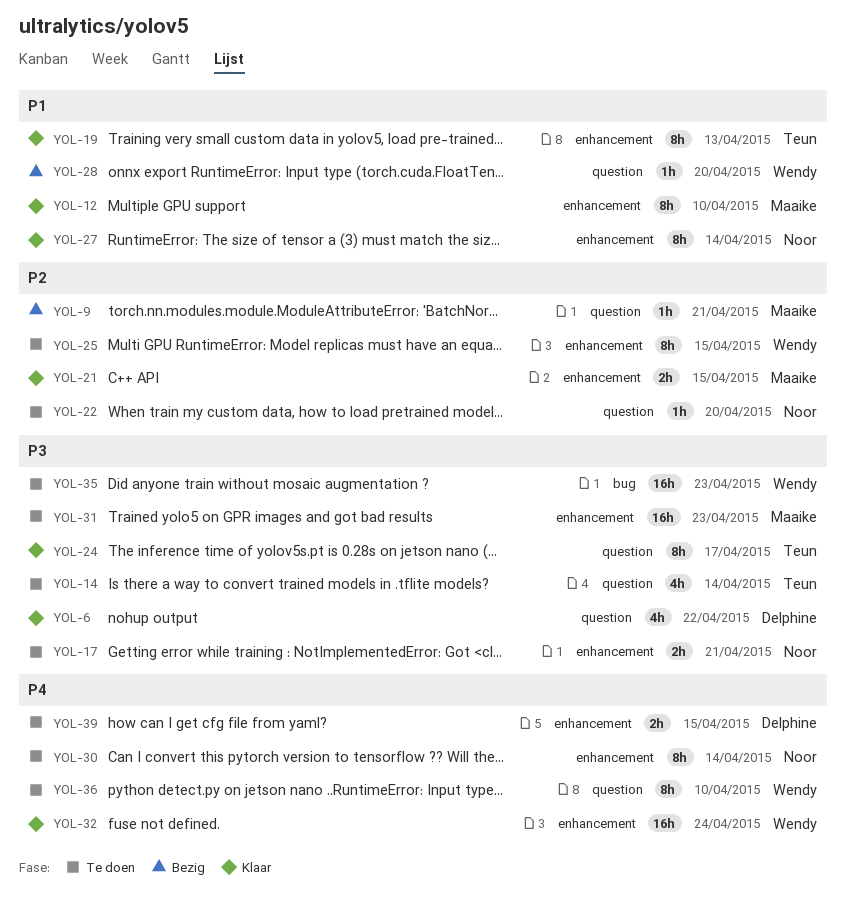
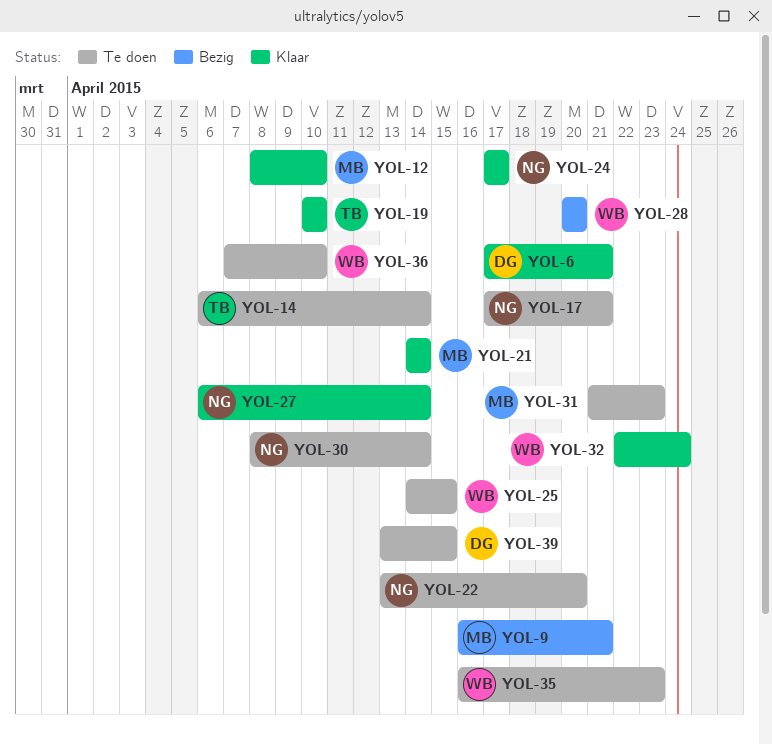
YOL-6, due: Apr 22 -> Apr 21
YOL-19, due: Apr 13 -> Apr 10
YOL-21, due: Apr 15 -> Apr 14
YOL-24, owner: Teun -> Noor

